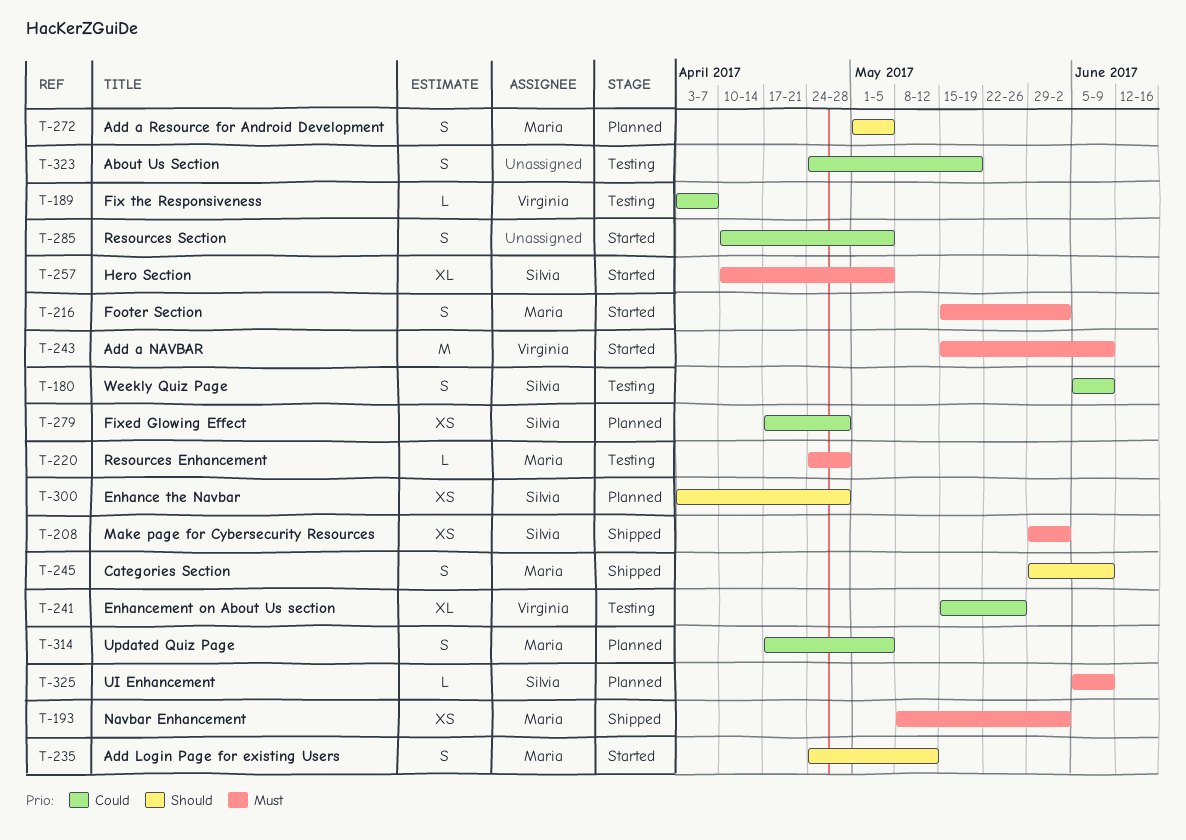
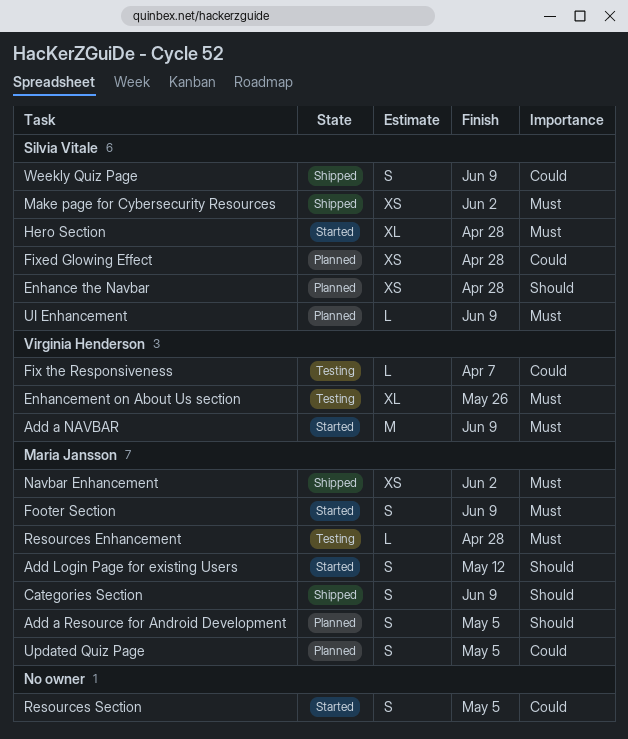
About Us Section: present -> none
Enhancement on About Us section, priority: Could -> Must
Footer Section, due: Jun 2 -> Jun 9
Hero Section, due: May 5 -> Apr 28
Weekly Quiz Page, status: Testing -> Shipped

